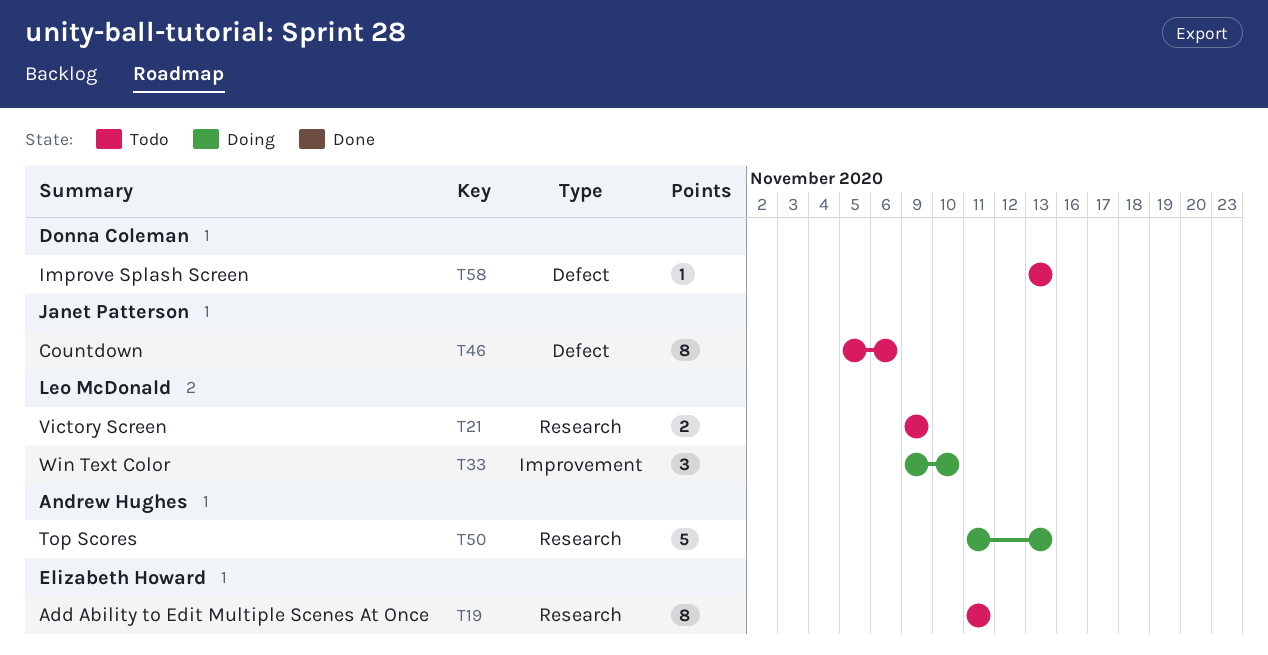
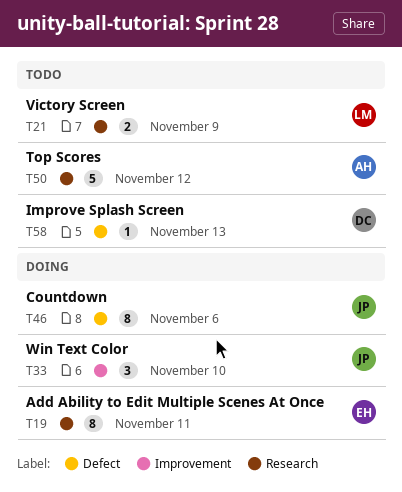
T19, status: Todo -> Doing
T33, owner: Leo McDonald -> Janet Patterson
T46, status: Todo -> Doing
T50, status: Doing -> Todo
T50, due: Nov 13 -> Nov 12

